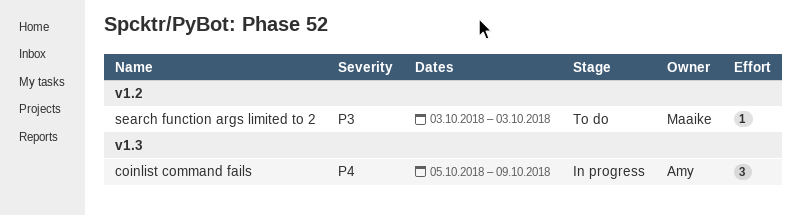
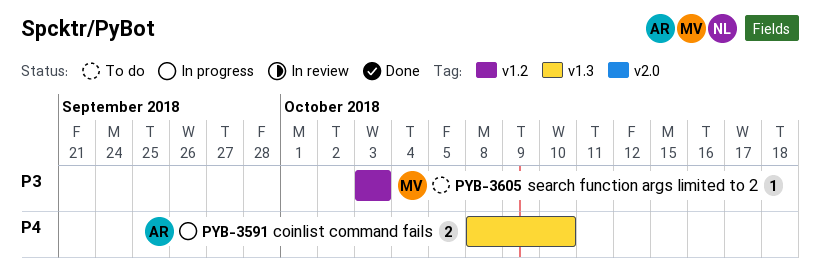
coinlist command fails, estimate: 3 -> 2
coinlist command fails, start: Oct 5 -> Oct 8
coinlist command fails, due: Oct 9 -> Oct 10

